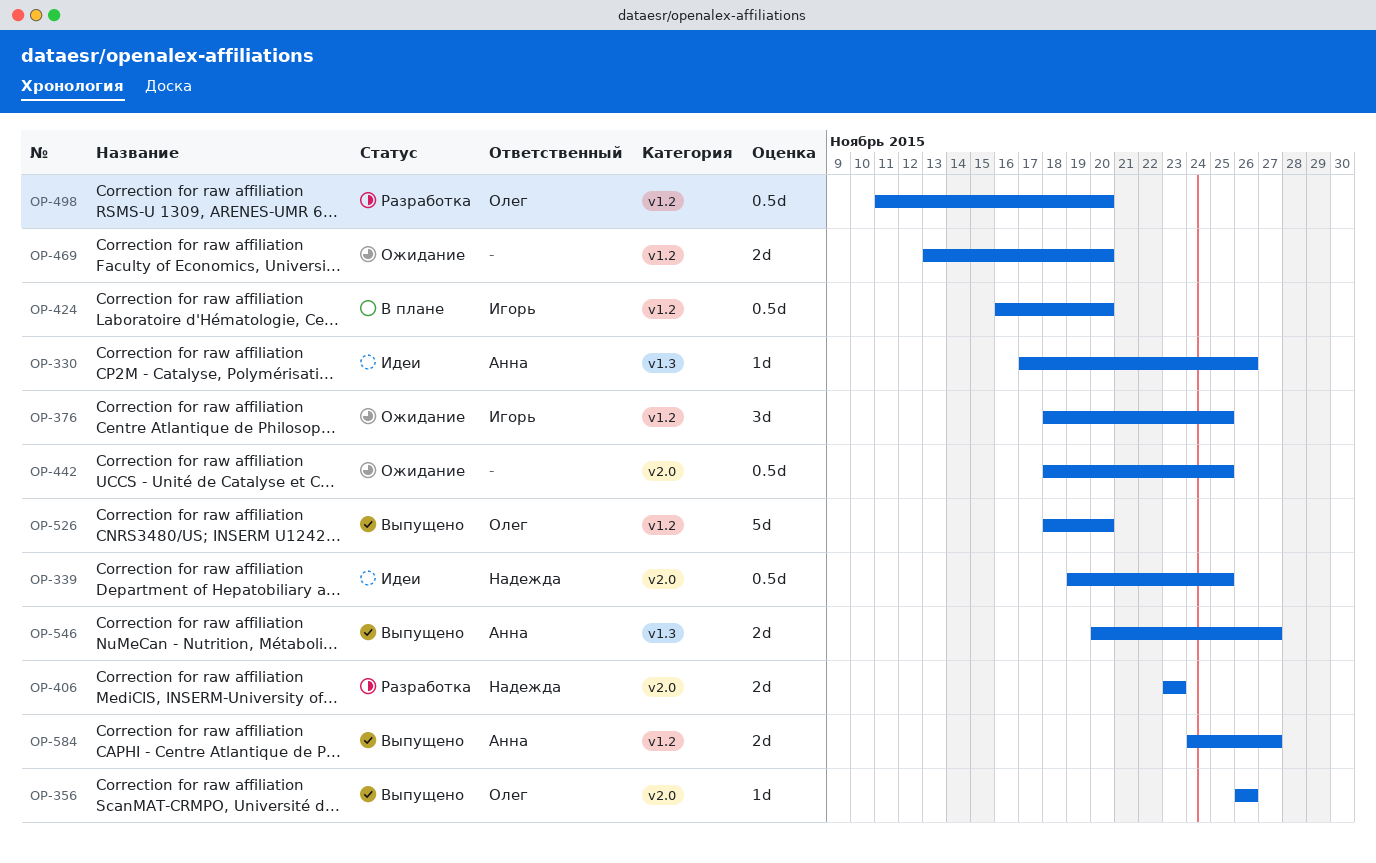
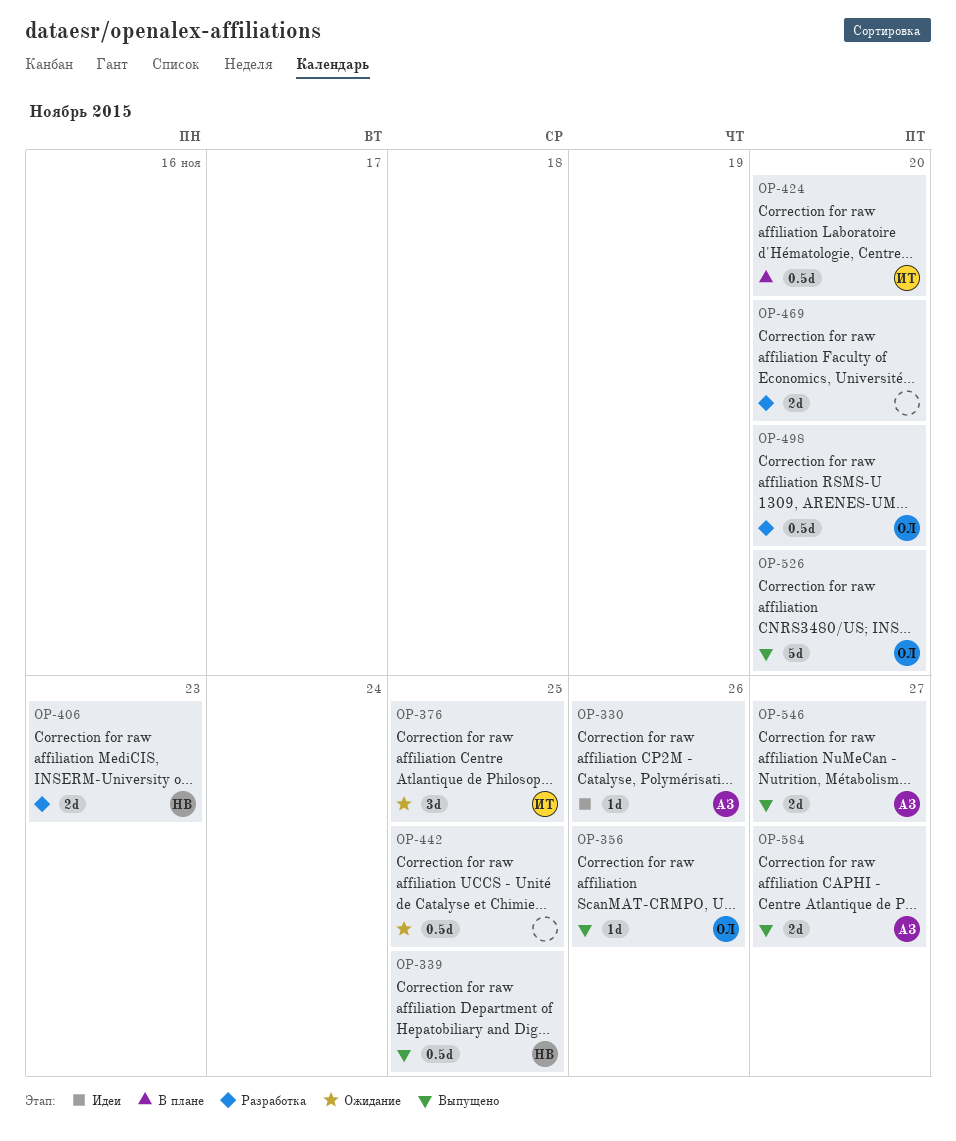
OP-339, status: Идеи -> Выпущено
OP-469, status: Ожидание -> Разработка

